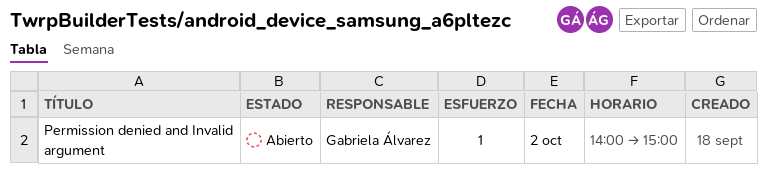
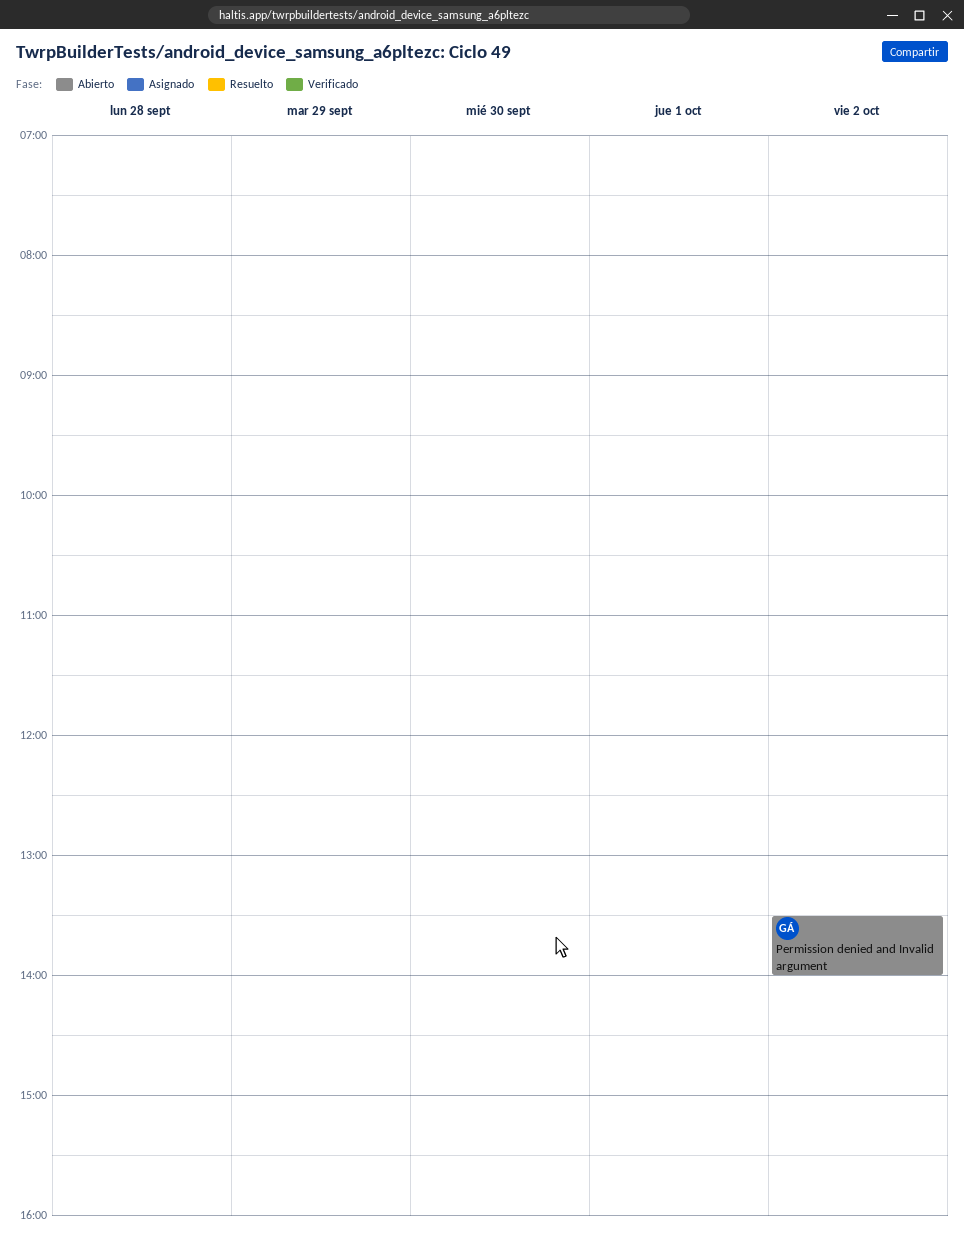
Permission denied and Invalid argument, begins: 14:00 -> 13:30
Permission denied and Invalid argument, ends: 15:00 -> 14:00

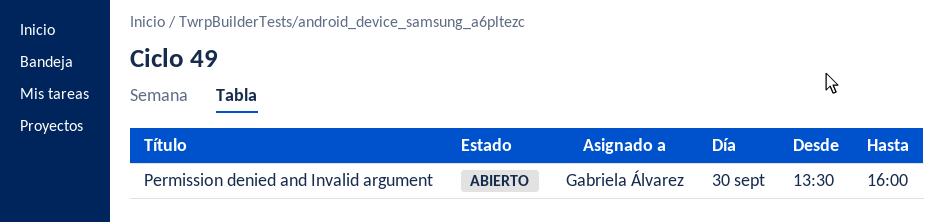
Permission denied and Invalid argument, day: Oct 2 -> Sep 30
Permission denied and Invalid argument, ends: 14:00 -> 16:00

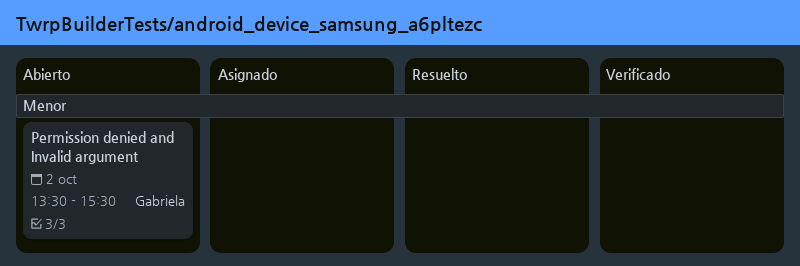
Permission denied and Invalid argument, day: Sep 30 -> Oct 2
Permission denied and Invalid argument, ends: 16:00 -> 15:30

